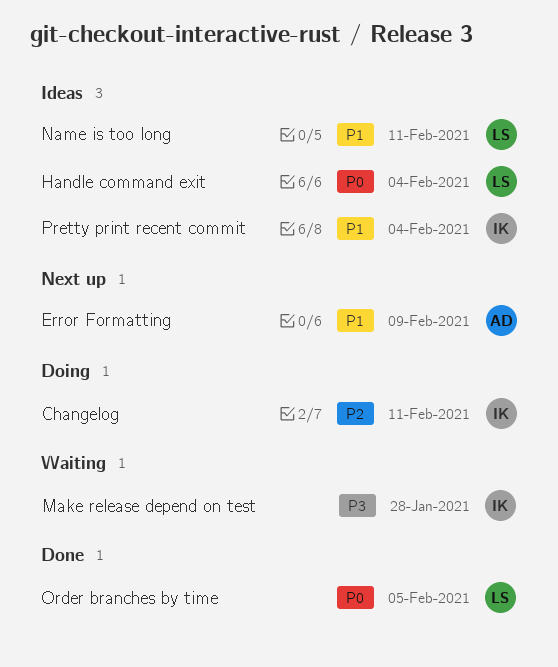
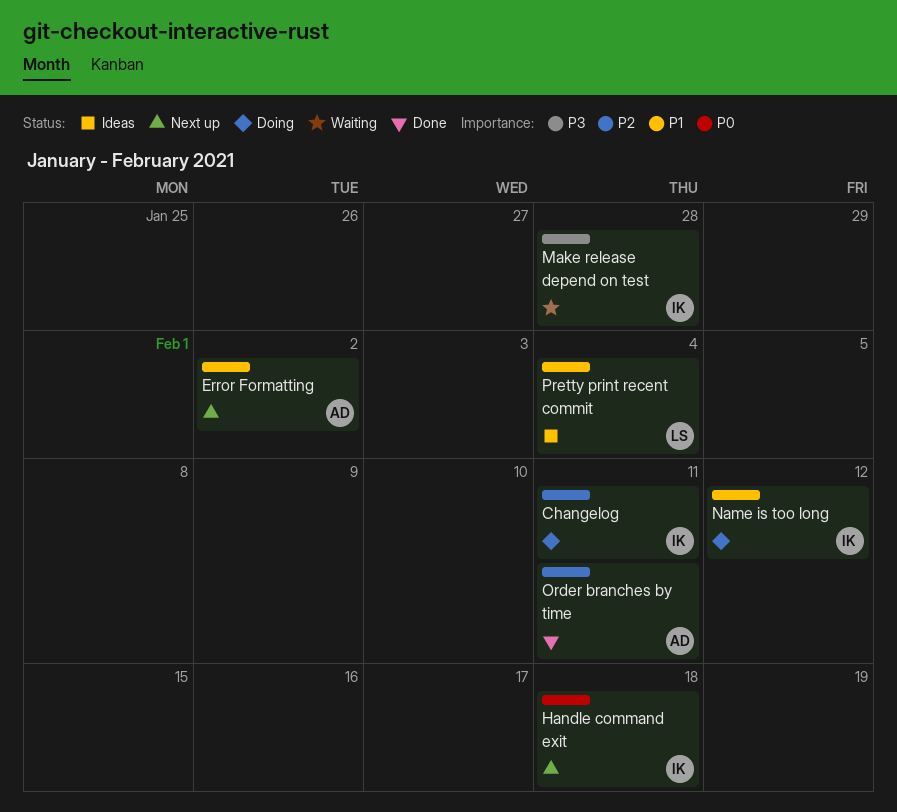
Error Formatting, due: Feb 9 -> Feb 2
Handle command exit, status: Ideas -> Next up
Handle command exit, owner: LS -> IK
Handle command exit, due: Feb 4 -> Feb 18
Name is too long, status: Ideas -> Doing
Name is too long, owner: LS -> IK
Name is too long, due: Feb 11 -> Feb 12
Order branches by time, owner: LS -> AD
Order branches by time, priority: P0 -> P2
Order branches by time, due: Feb 5 -> Feb 11
Pretty print recent commit, owner: IK -> LS

